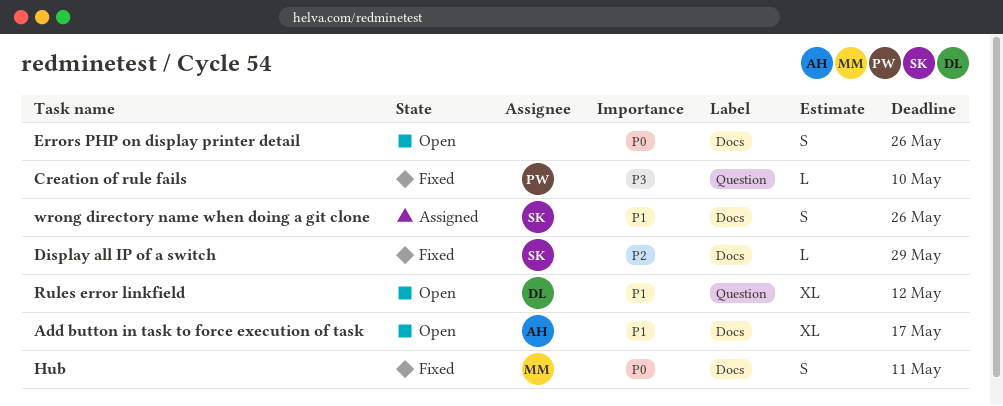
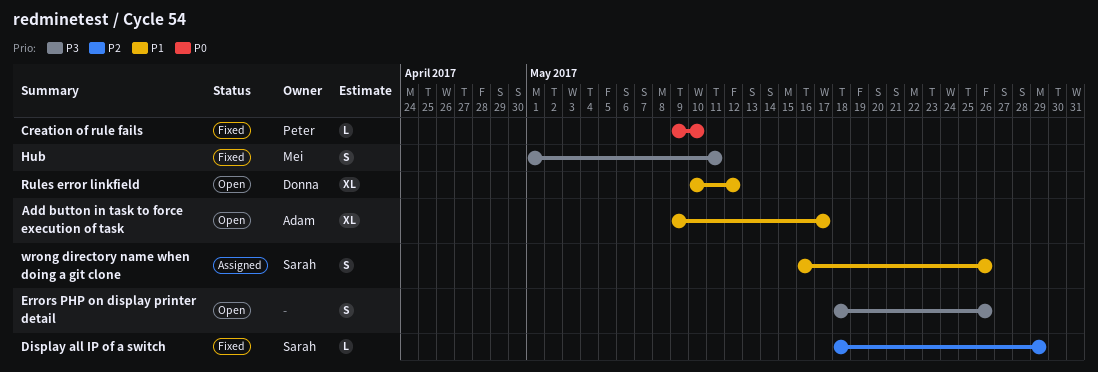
Creation of rule fails, priority: P3 -> P0
Errors PHP on display printer detail, priority: P0 -> P3
Hub, priority: P0 -> P3

